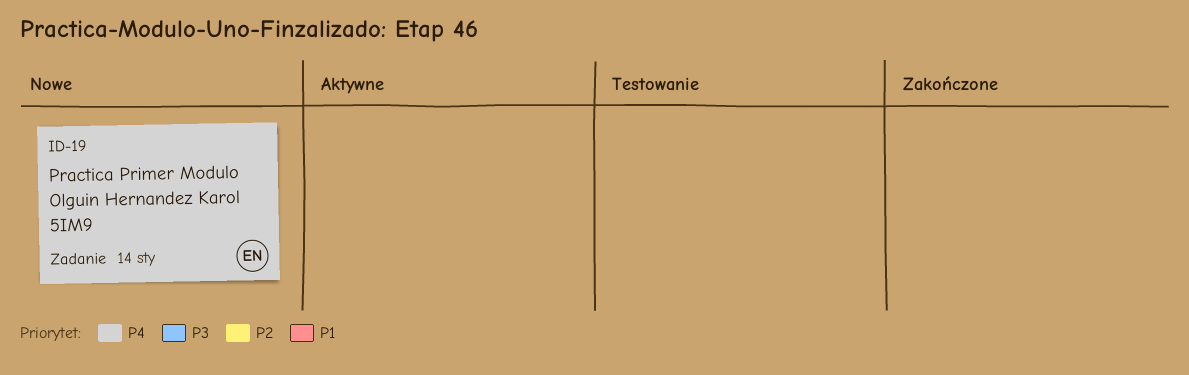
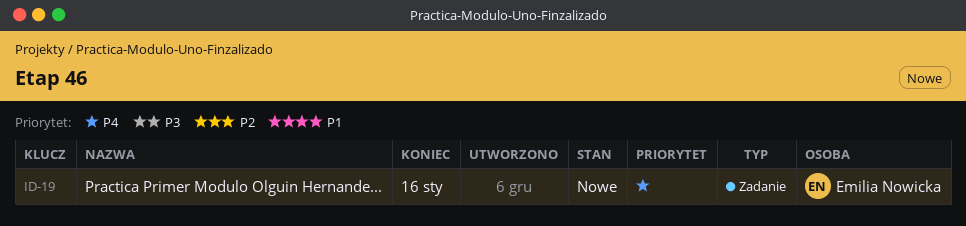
ID-19, due: Jan 14 -> Jan 16

